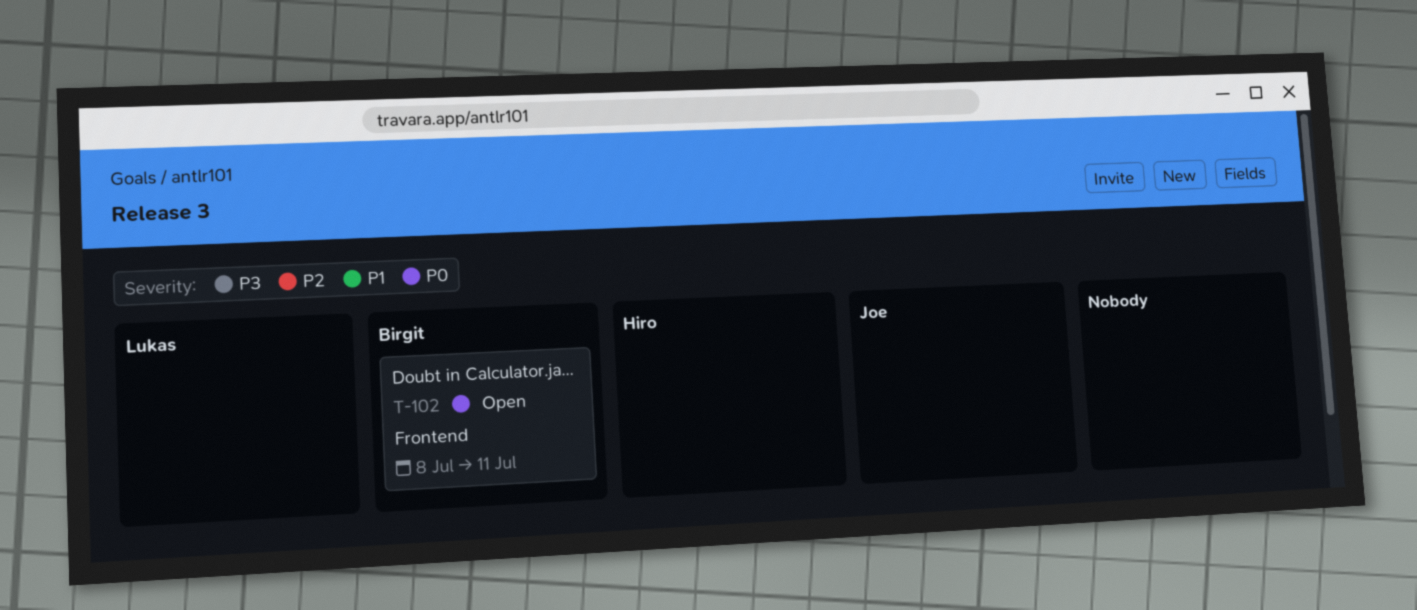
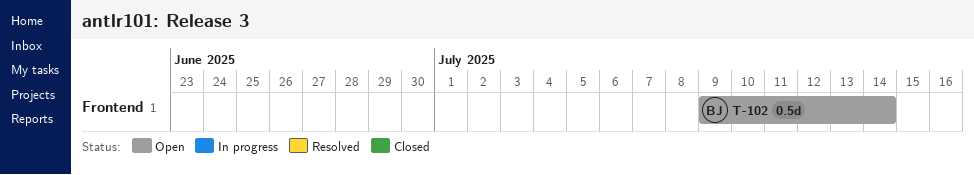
T-102, start: Jul 8 -> Jul 9
T-102, due: Jul 11 -> Jul 14

